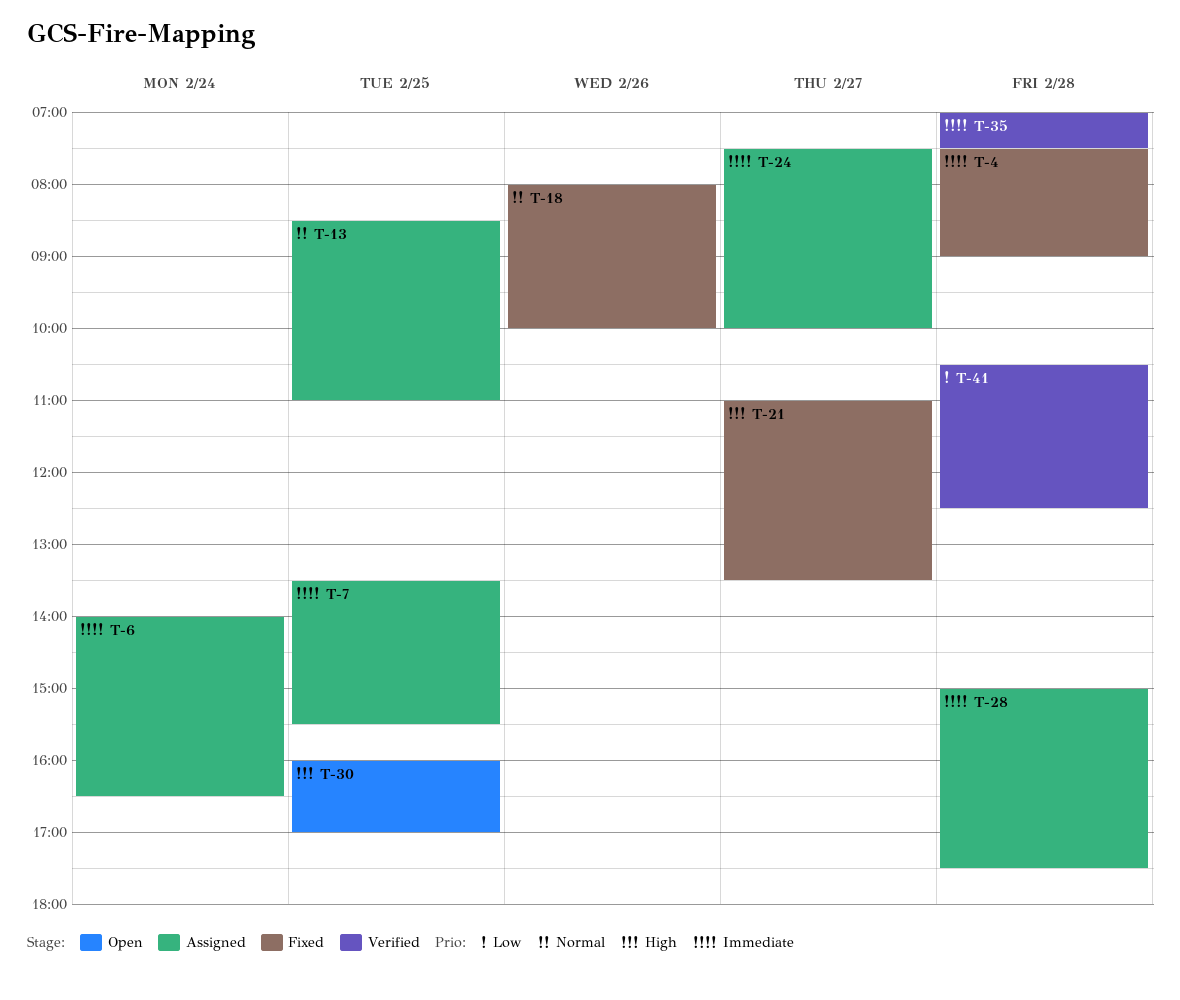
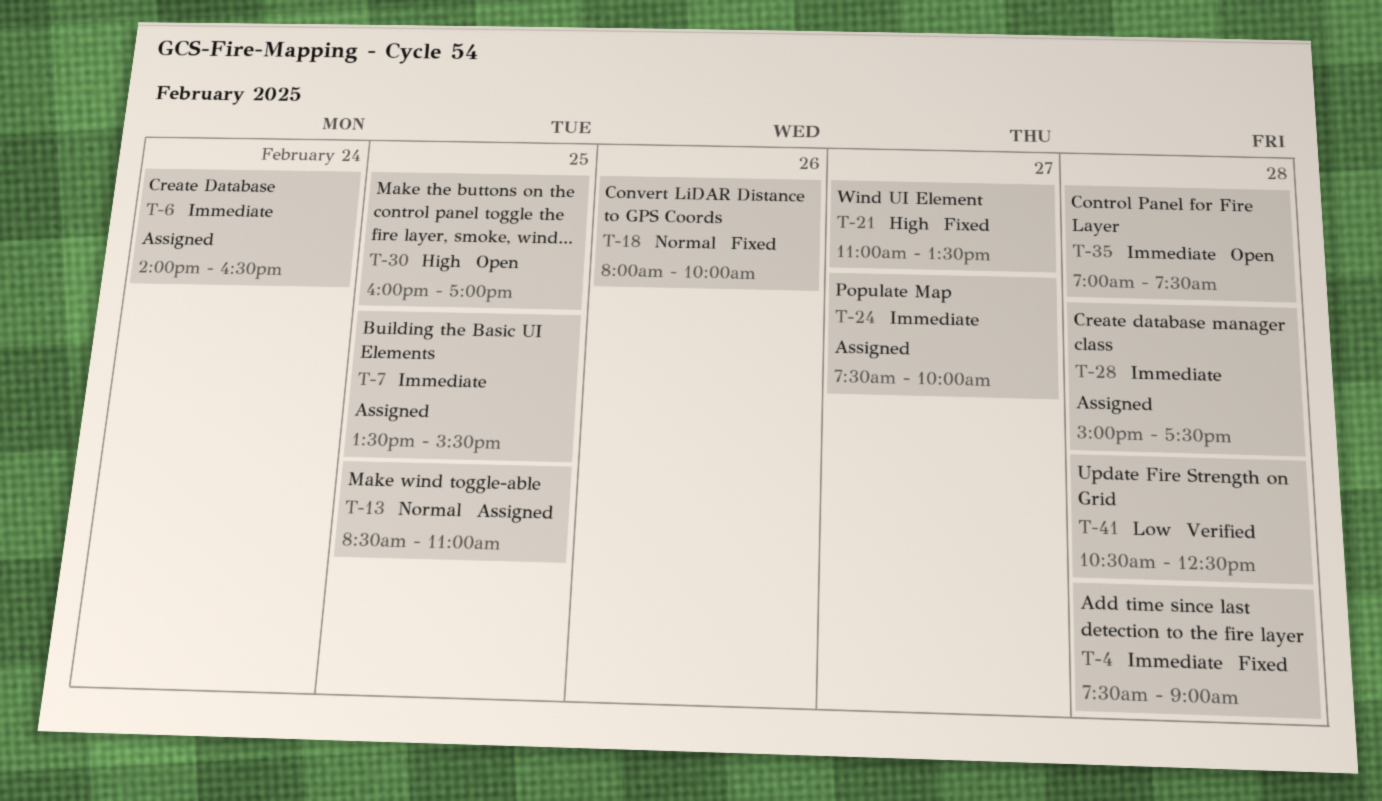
T-35, status: Verified -> Open

